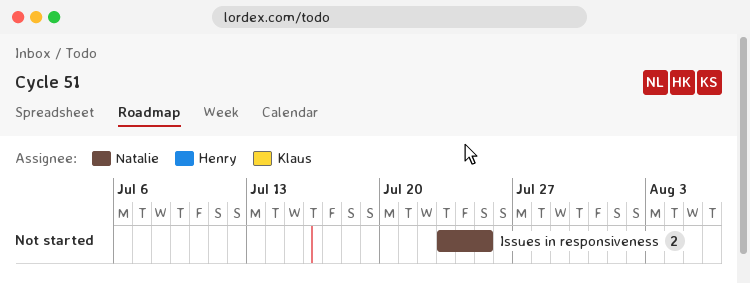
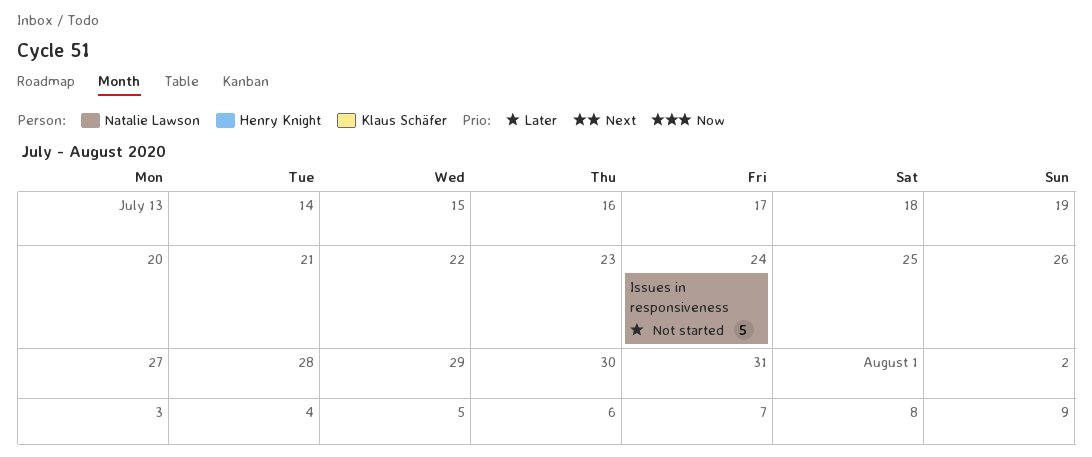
Issues in responsiveness, estimate: 2 -> 5
Issues in responsiveness, due: Jul 25 -> Jul 24

